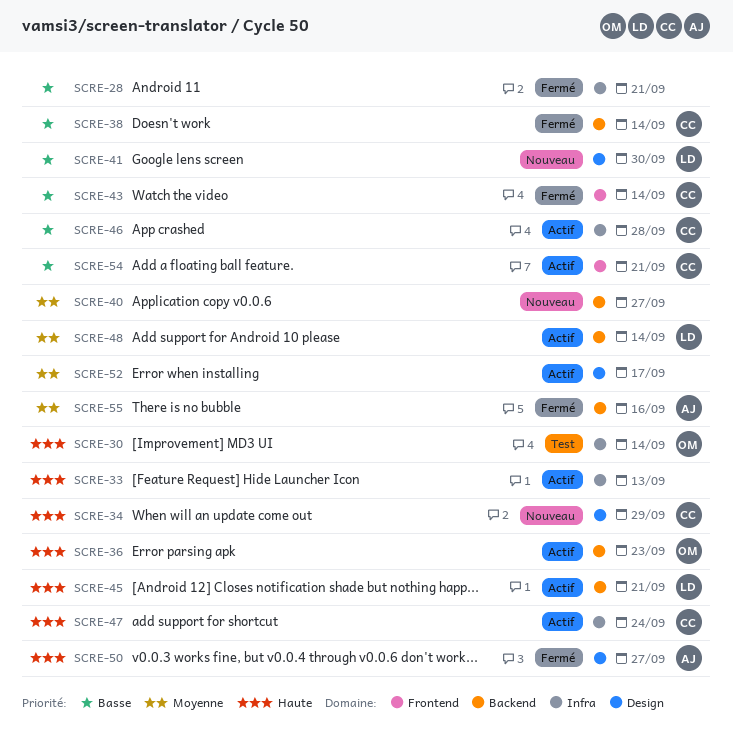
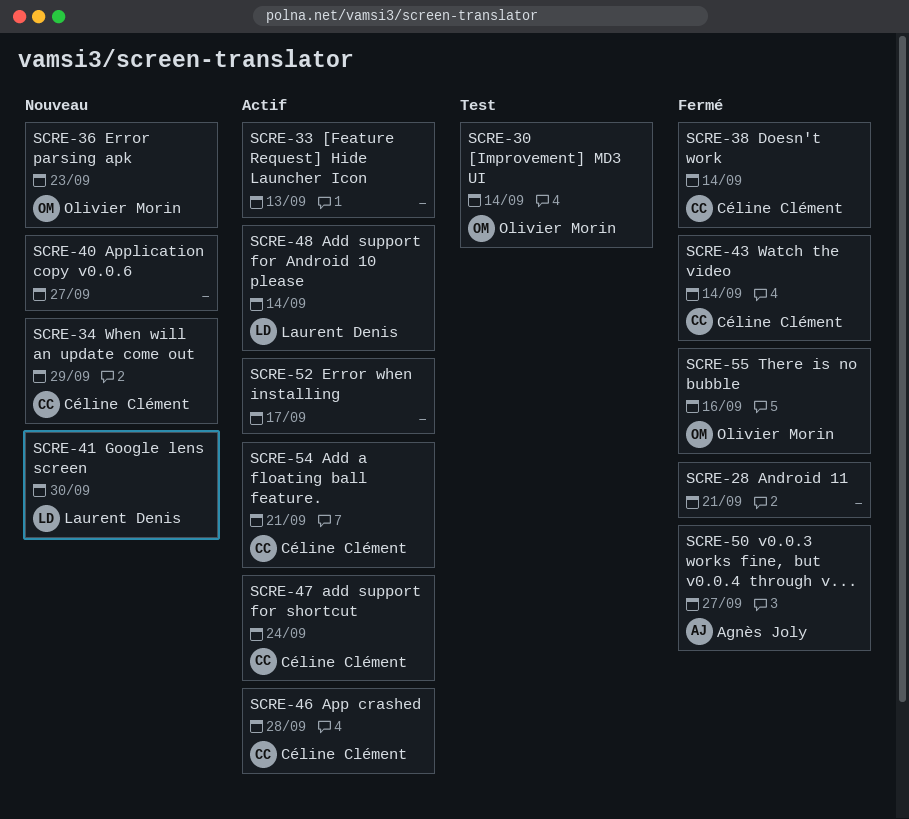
SCRE-36, status: Actif -> Nouveau
SCRE-45: present -> none
SCRE-55, owner: Agnès Joly -> Olivier Morin

